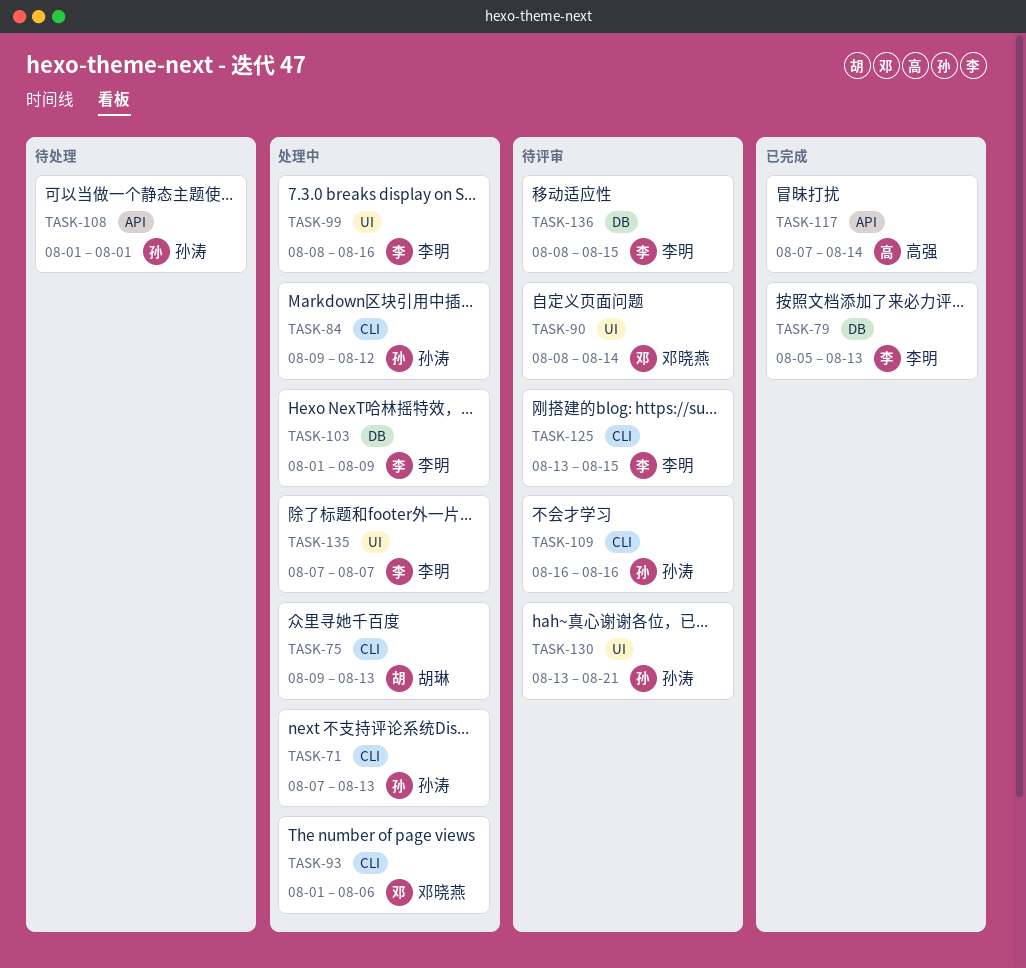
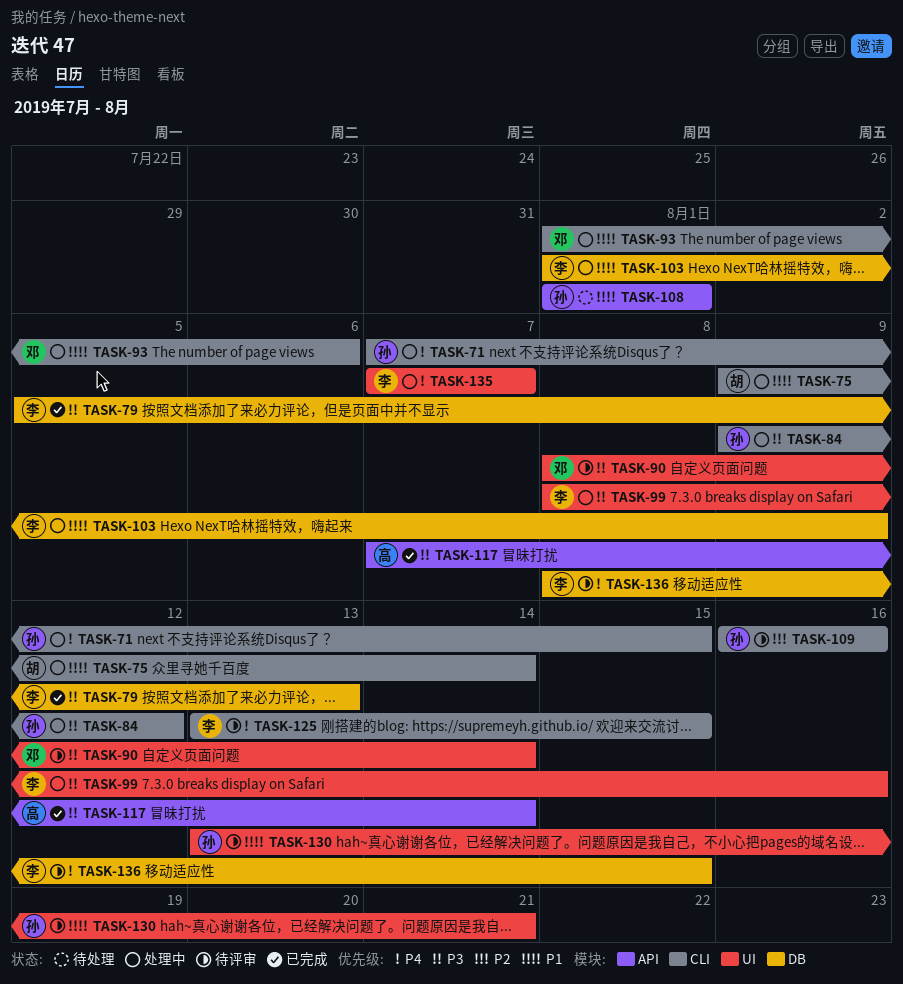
TASK-71, due: Aug 13 -> Aug 15
TASK-75, due: Aug 13 -> Aug 14

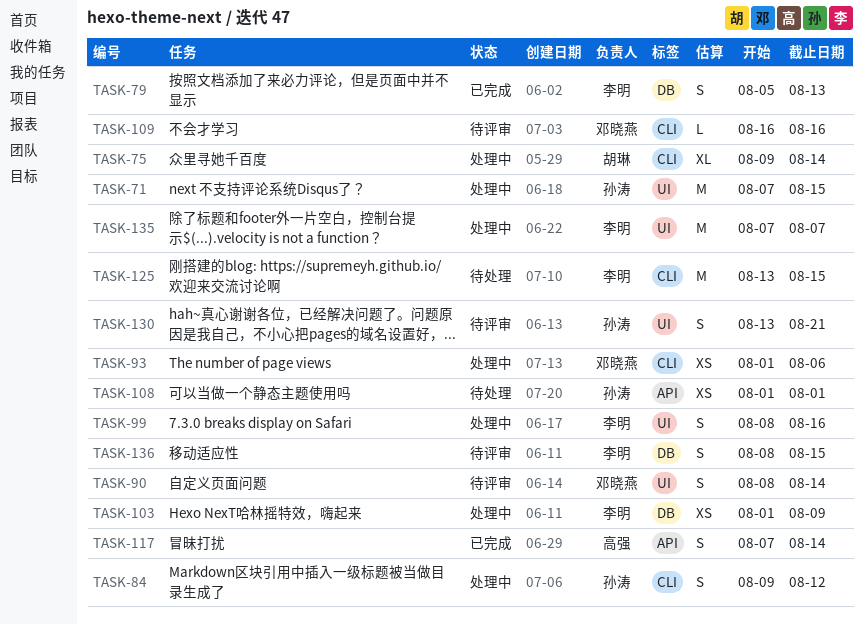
TASK-71, label: CLI -> UI
TASK-109, owner: 孙涛 -> 邓晓燕
TASK-125, status: 待评审 -> 待处理

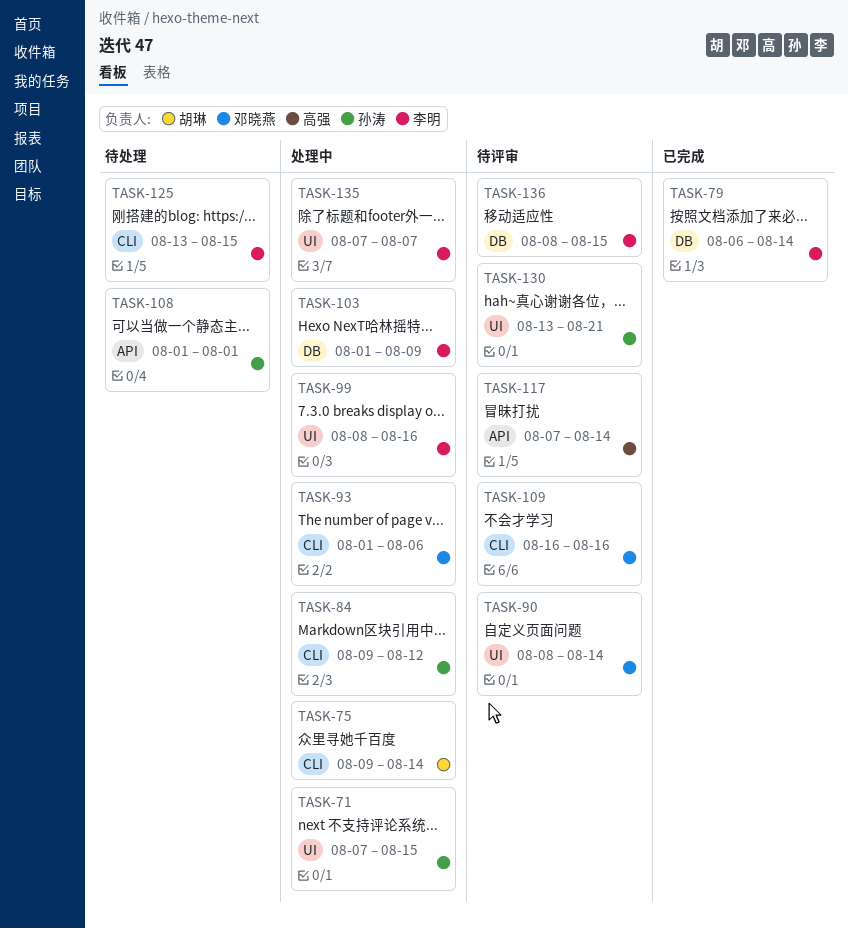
TASK-79, start: Aug 5 -> Aug 6
TASK-79, due: Aug 13 -> Aug 14
TASK-117, status: 已完成 -> 待评审

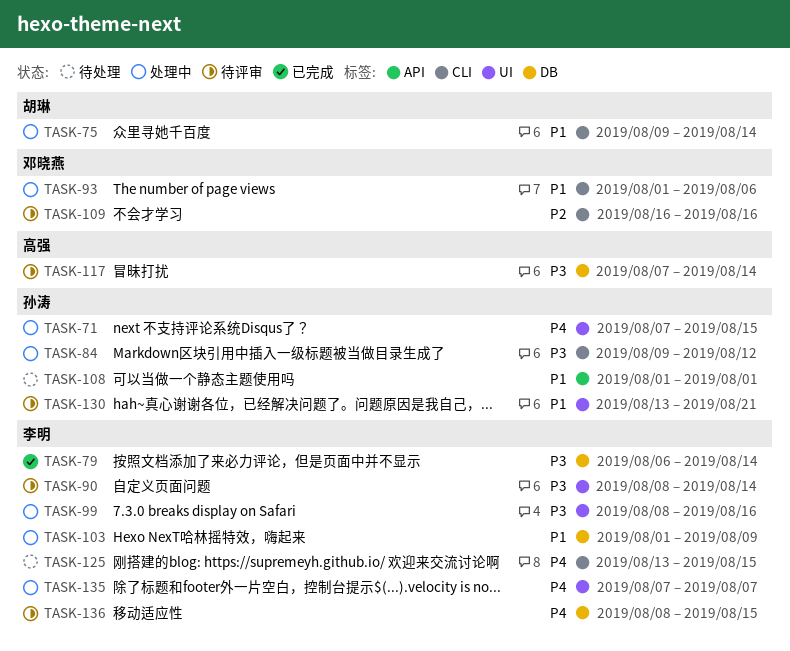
TASK-90, owner: 邓晓燕 -> 李明
TASK-117, label: API -> DB

